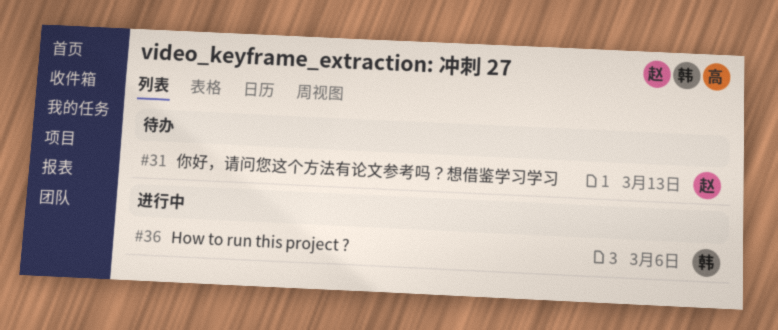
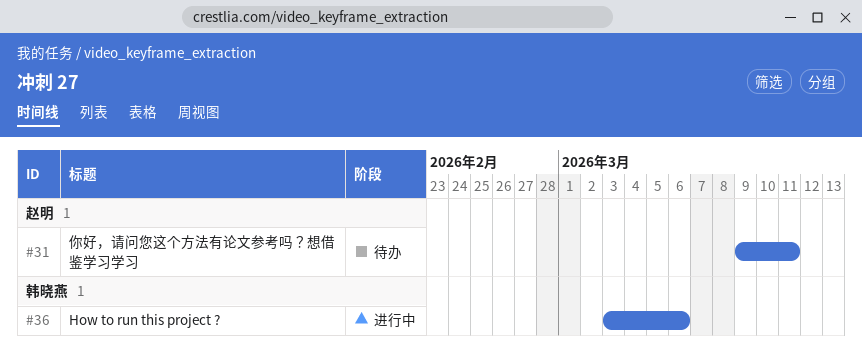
#31, due: Mar 13 -> Mar 11

